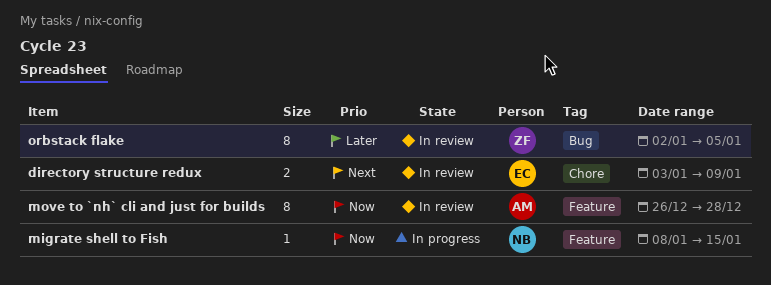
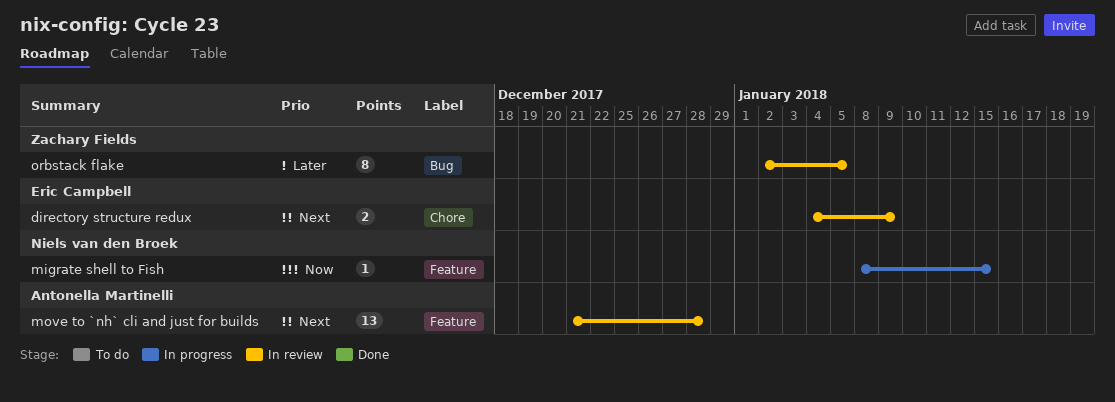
directory structure redux, start: Jan 3 -> Jan 4
move to `nh` cli and just for builds, priority: Now -> Next
move to `nh` cli and just for builds, estimate: 8 -> 13
move to `nh` cli and just for builds, start: Dec 26 -> Dec 21

